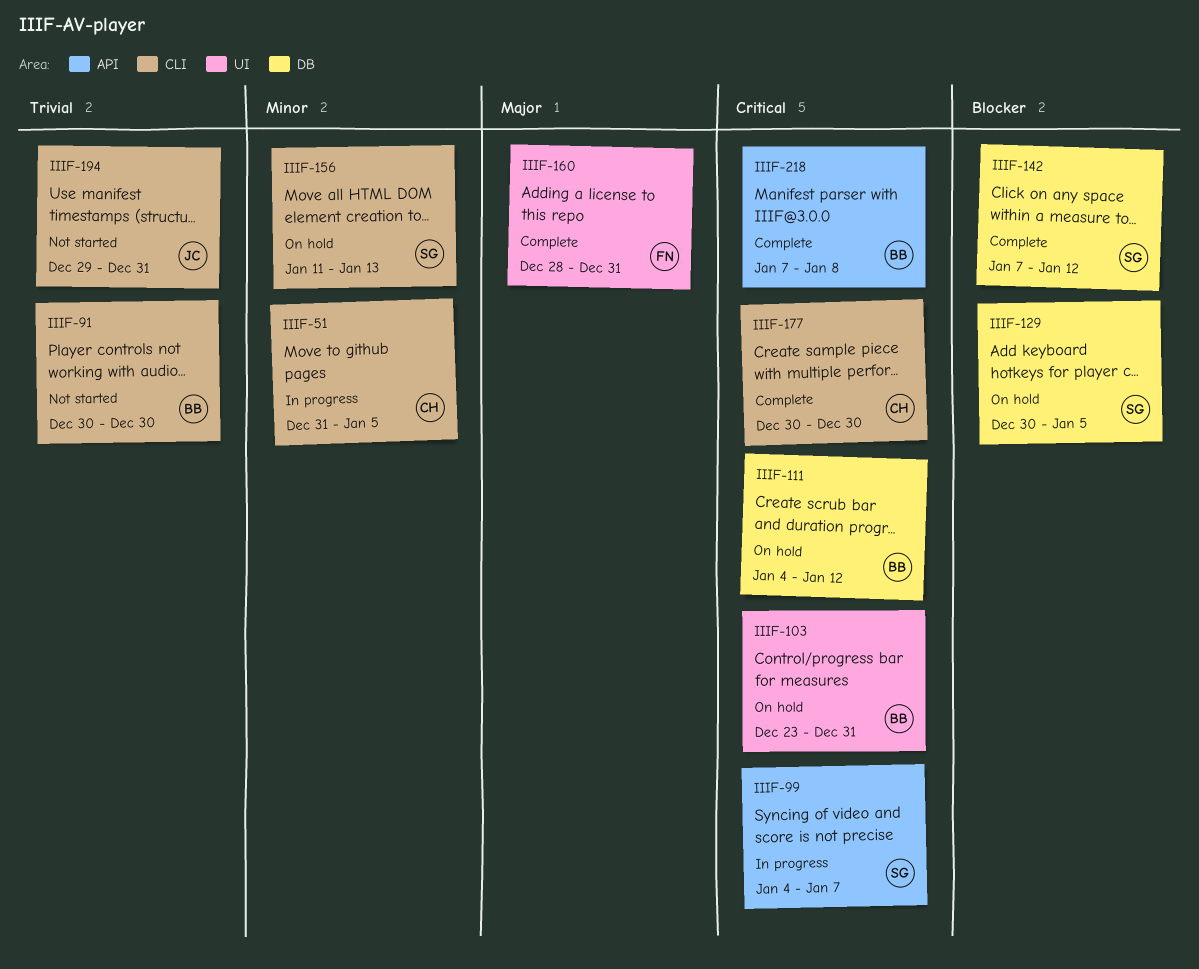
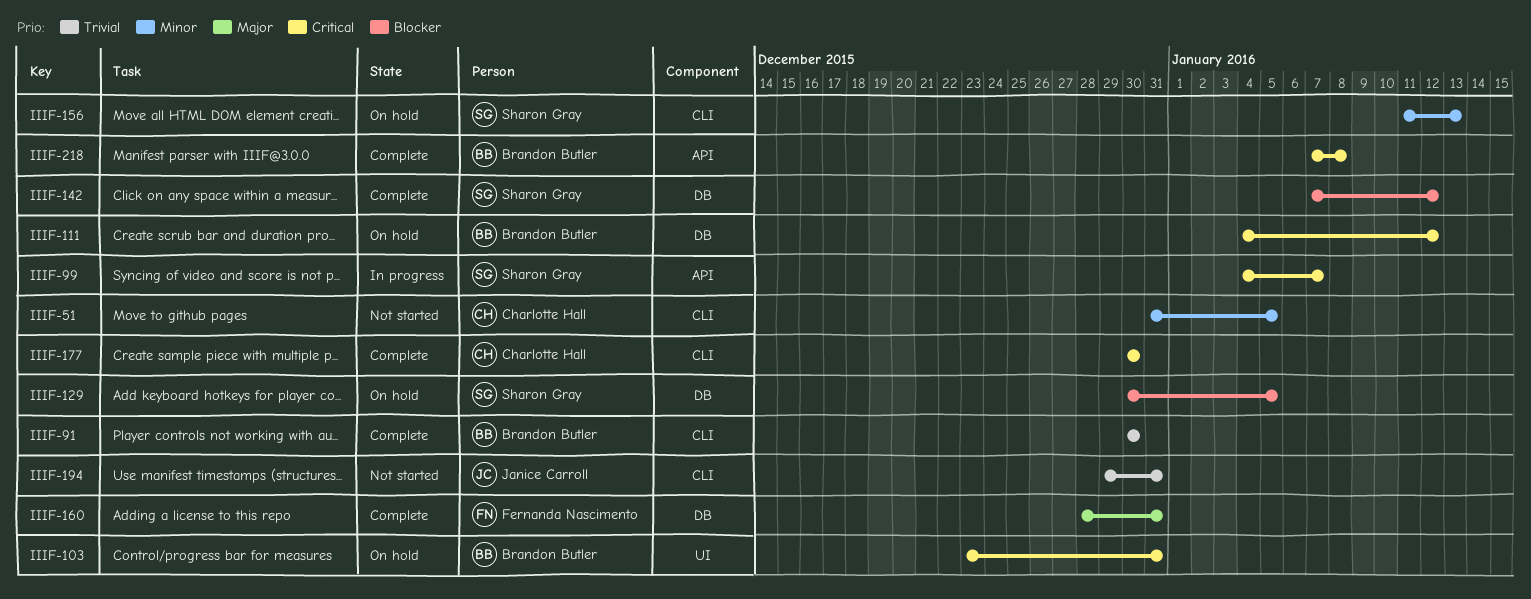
IIIF-51, status: In progress -> Not started
IIIF-91, status: Not started -> Complete
IIIF-160, label: UI -> DB

